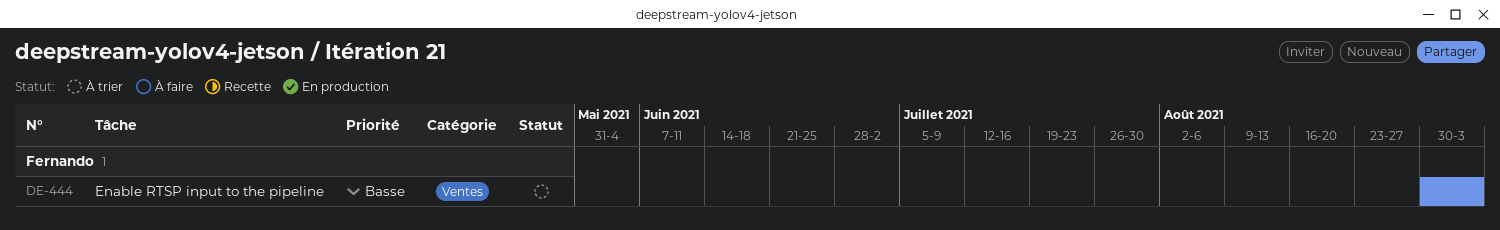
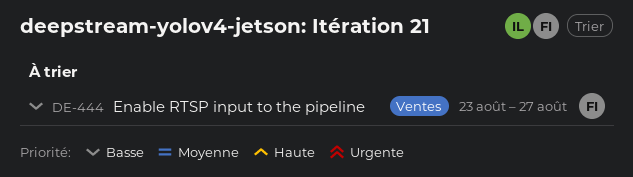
DE-444, start: Aug 30 -> Aug 23
DE-444, due: Sep 3 -> Aug 27

